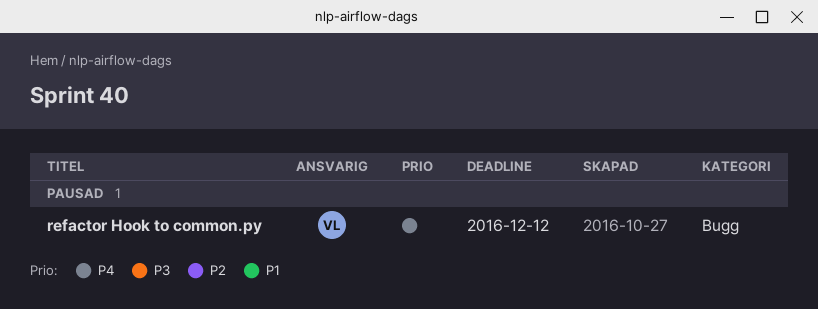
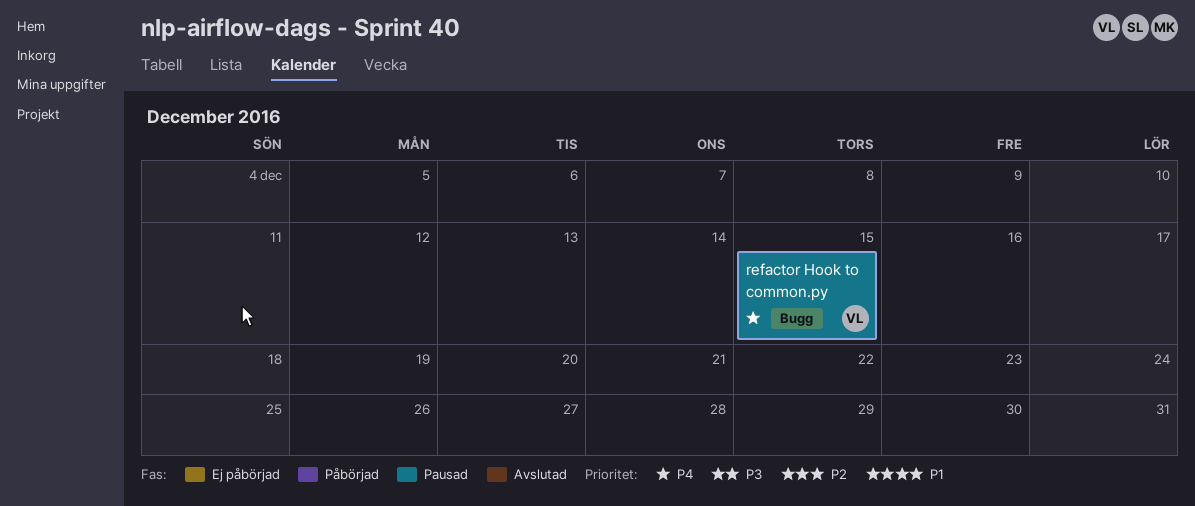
refactor Hook to common.py, due: Dec 12 -> Dec 15

